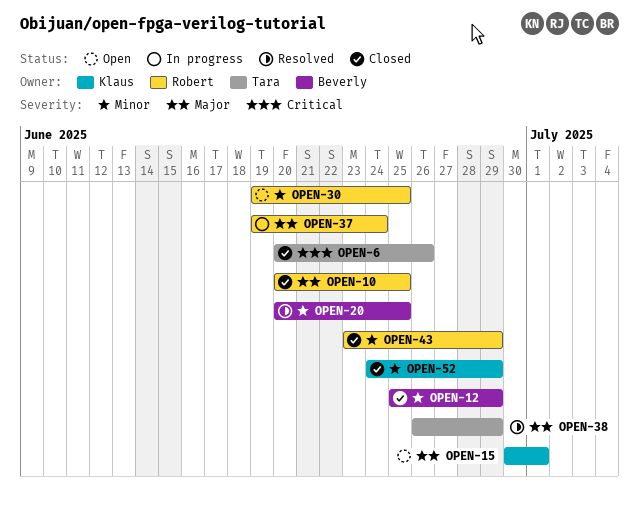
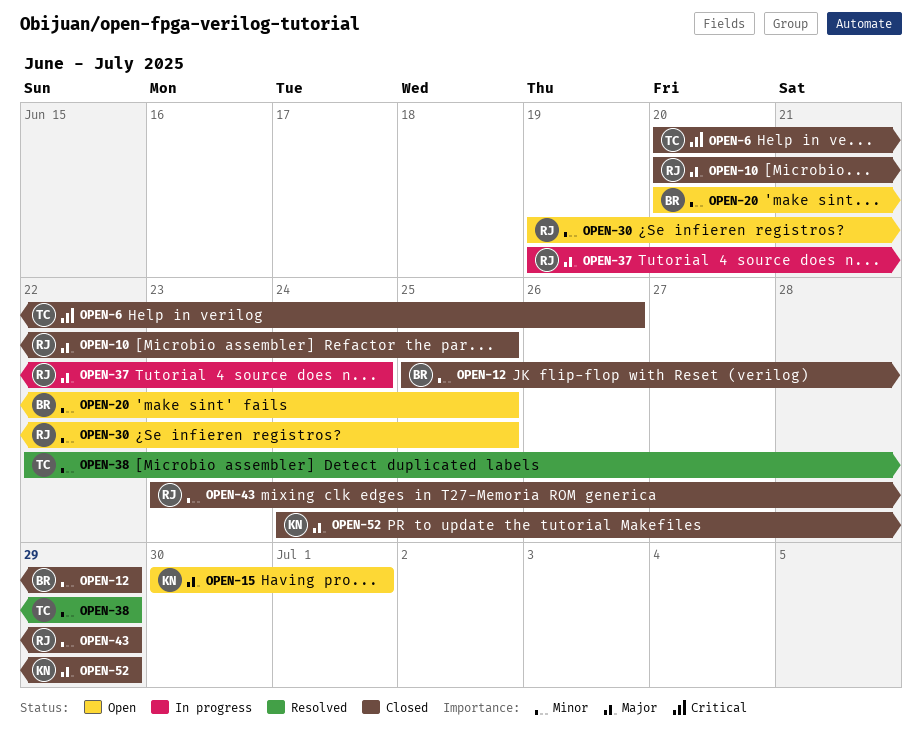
OPEN-20, status: Resolved -> Open
OPEN-38, priority: Major -> Minor
OPEN-38, start: Jun 26 -> Jun 22
OPEN-52, priority: Minor -> Major

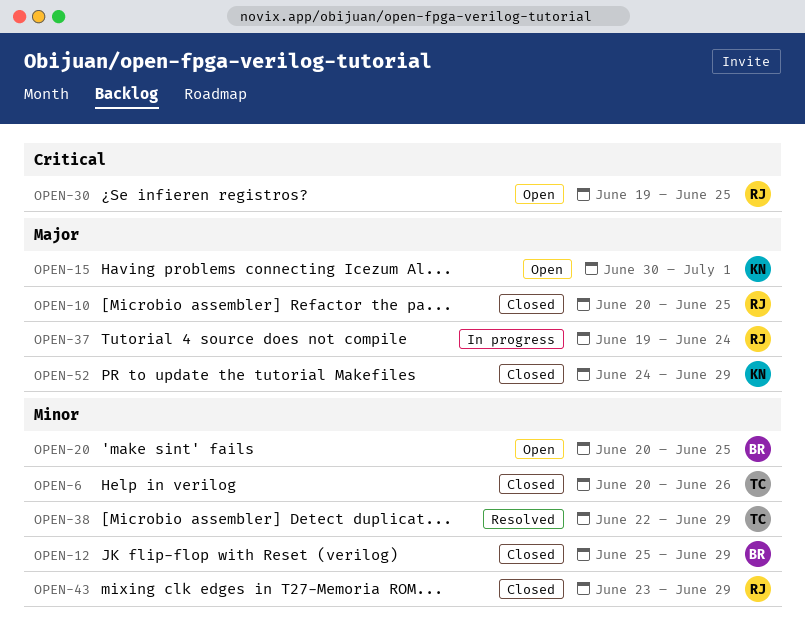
OPEN-6, priority: Critical -> Minor
OPEN-30, priority: Minor -> Critical

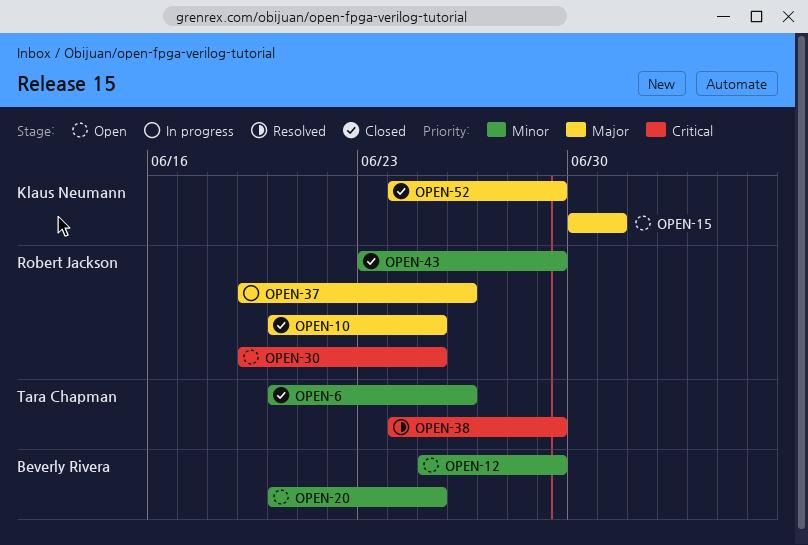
OPEN-12, status: Closed -> Open
OPEN-37, due: Jun 24 -> Jun 26
OPEN-38, priority: Minor -> Critical
OPEN-38, start: Jun 22 -> Jun 24

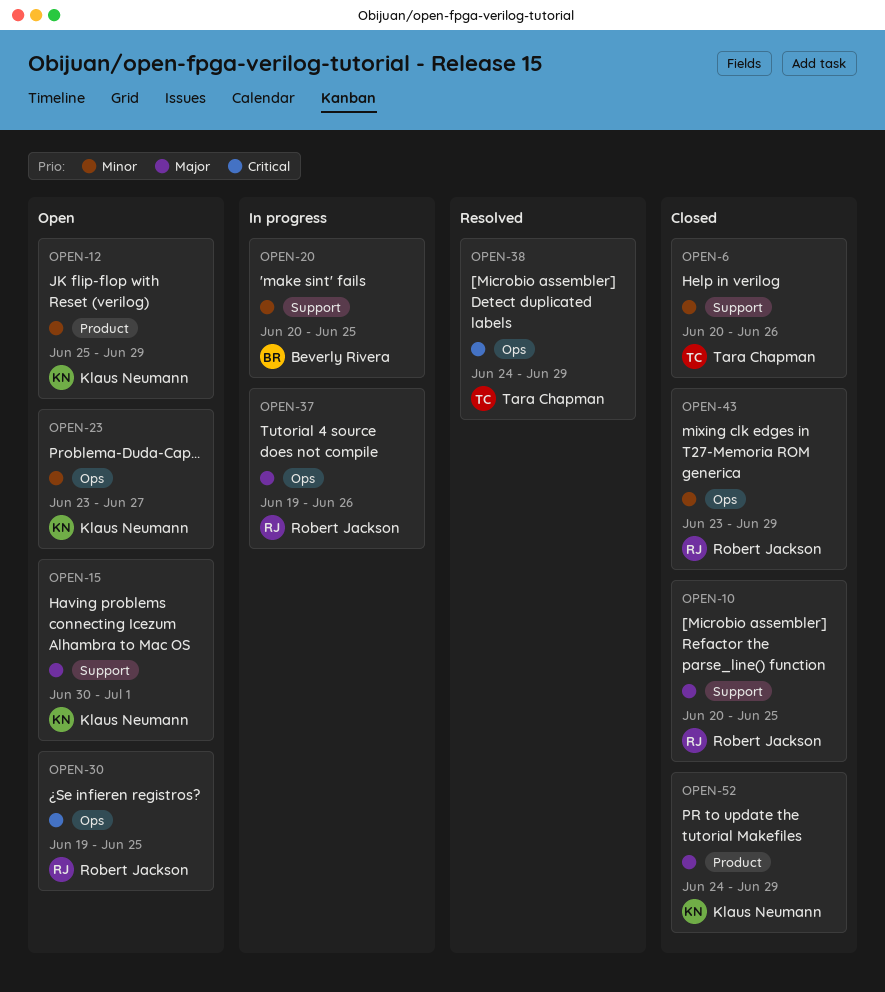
OPEN-12, owner: Beverly Rivera -> Klaus Neumann
OPEN-20, status: Open -> In progress
OPEN-23: none -> present

